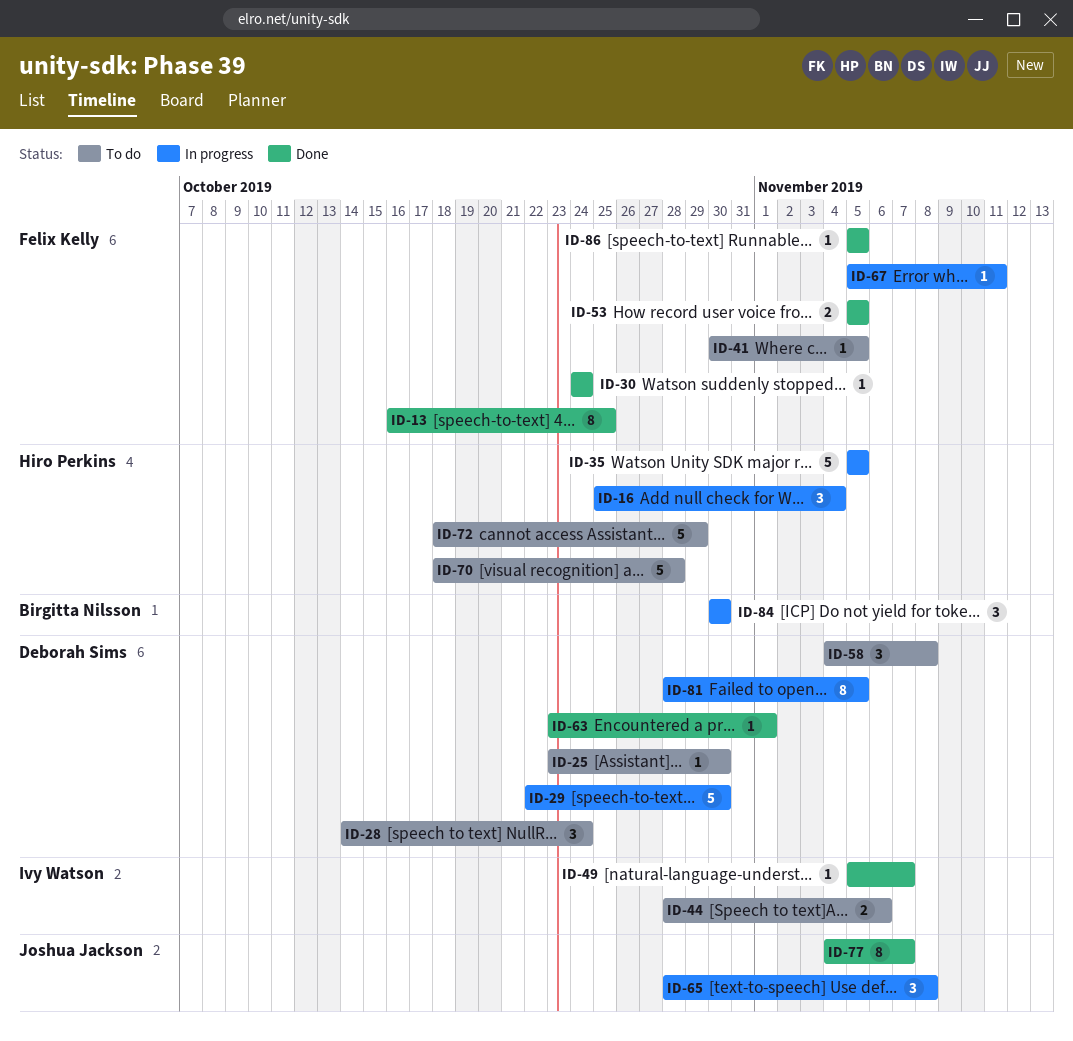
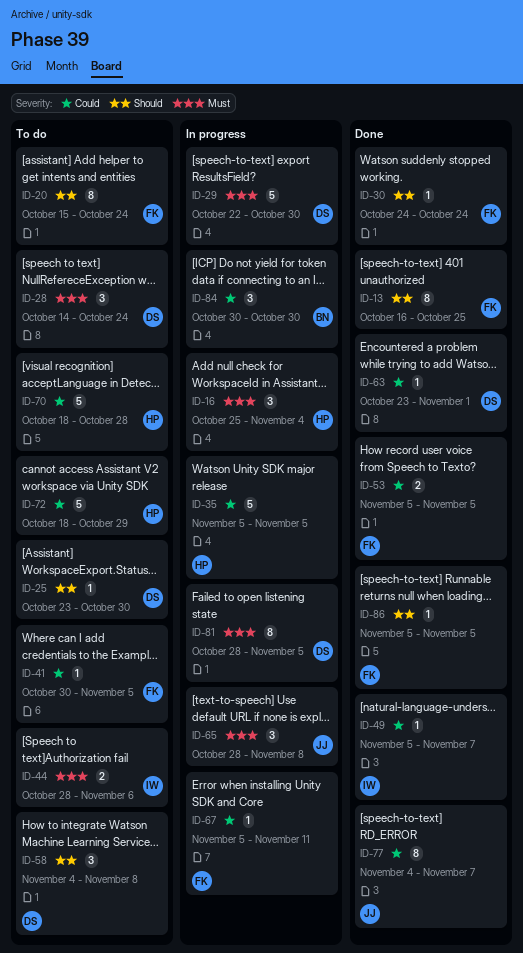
ID-20: none -> present

